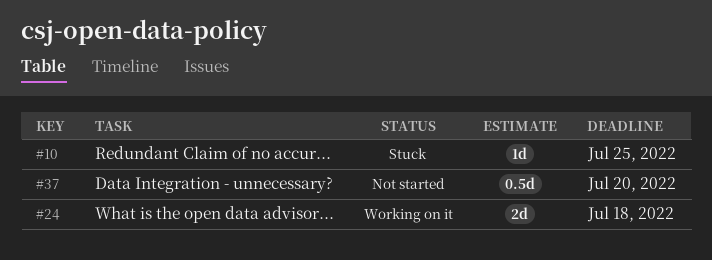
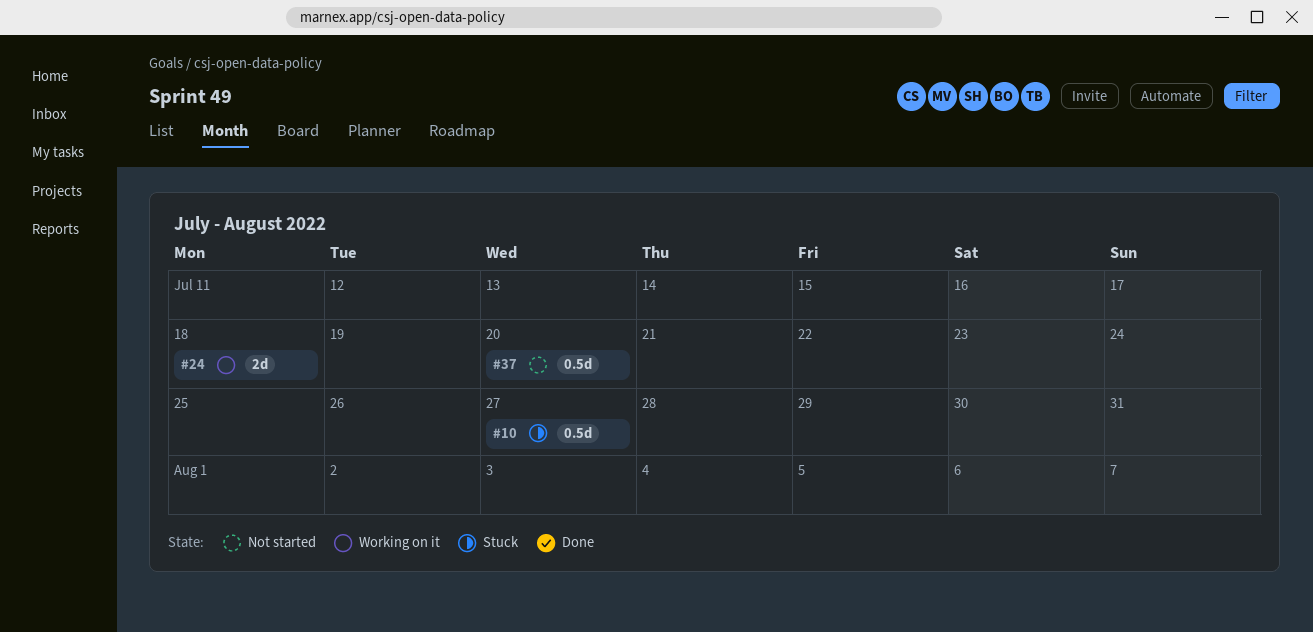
#10, estimate: 1d -> 0.5d
#10, due: Jul 25 -> Jul 27

